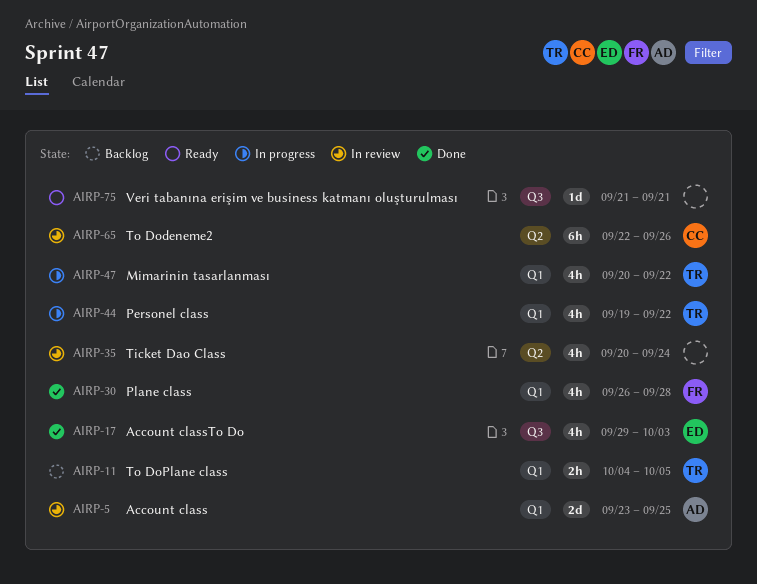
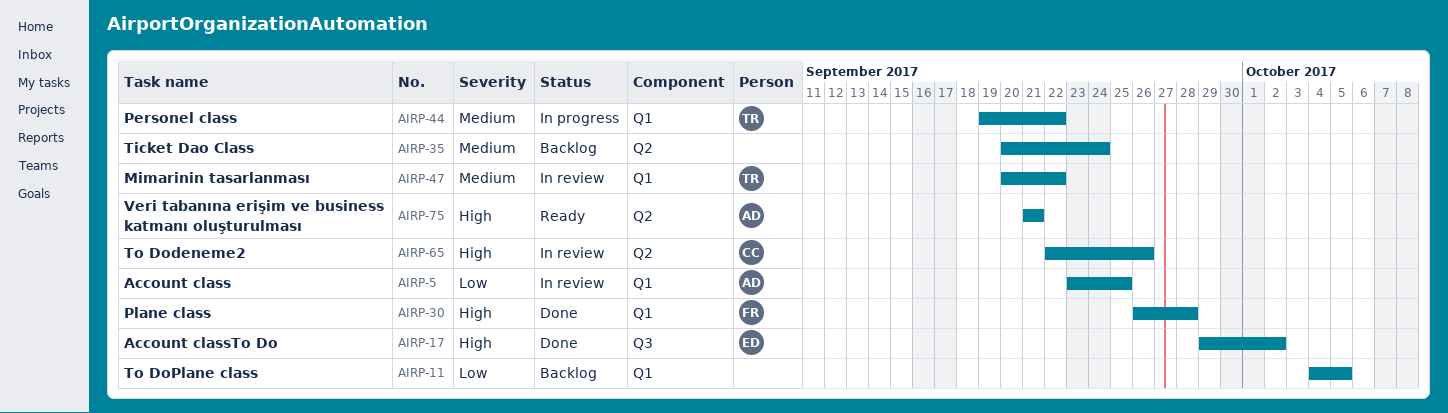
AIRP-11, owner: TR -> none
AIRP-17, due: Oct 3 -> Oct 2
AIRP-35, status: In review -> Backlog
AIRP-47, status: In progress -> In review
AIRP-75, owner: none -> AD
AIRP-75, label: Q3 -> Q2

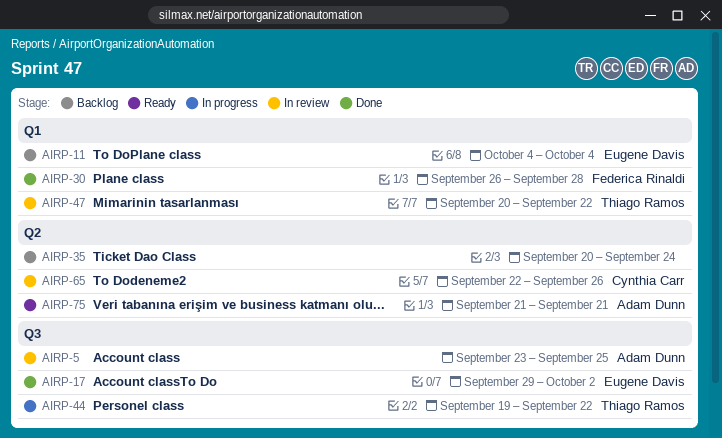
AIRP-5, label: Q1 -> Q3
AIRP-11, owner: none -> Eugene Davis
AIRP-11, due: Oct 5 -> Oct 4
AIRP-44, label: Q1 -> Q3

